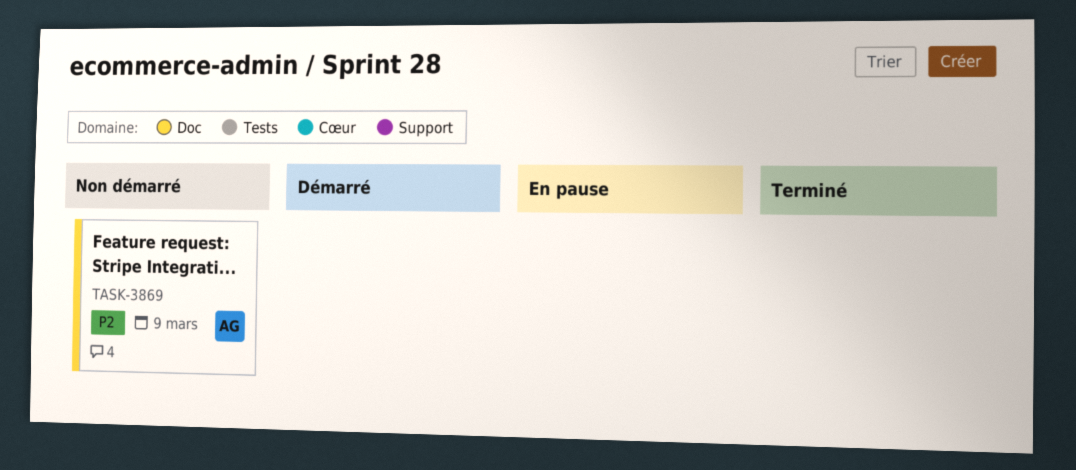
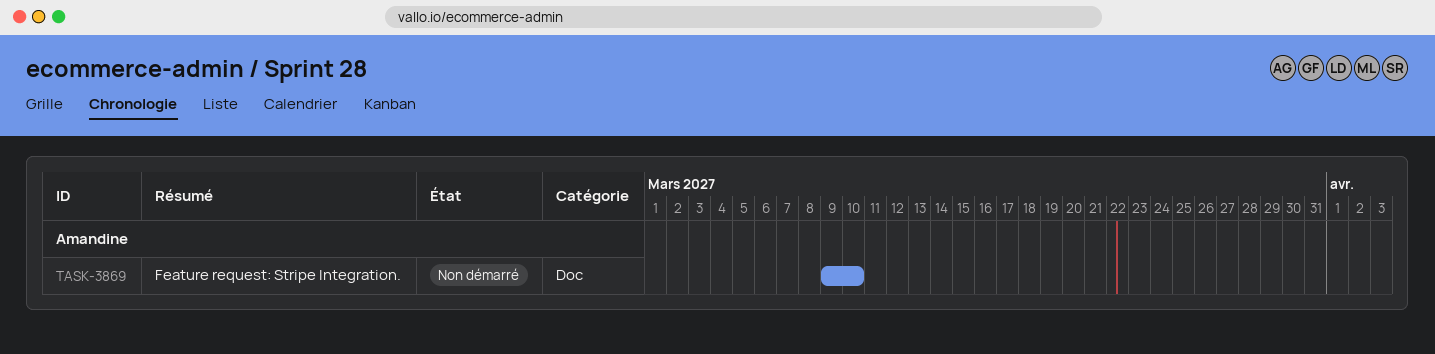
TASK-3869, due: Mar 9 -> Mar 10

